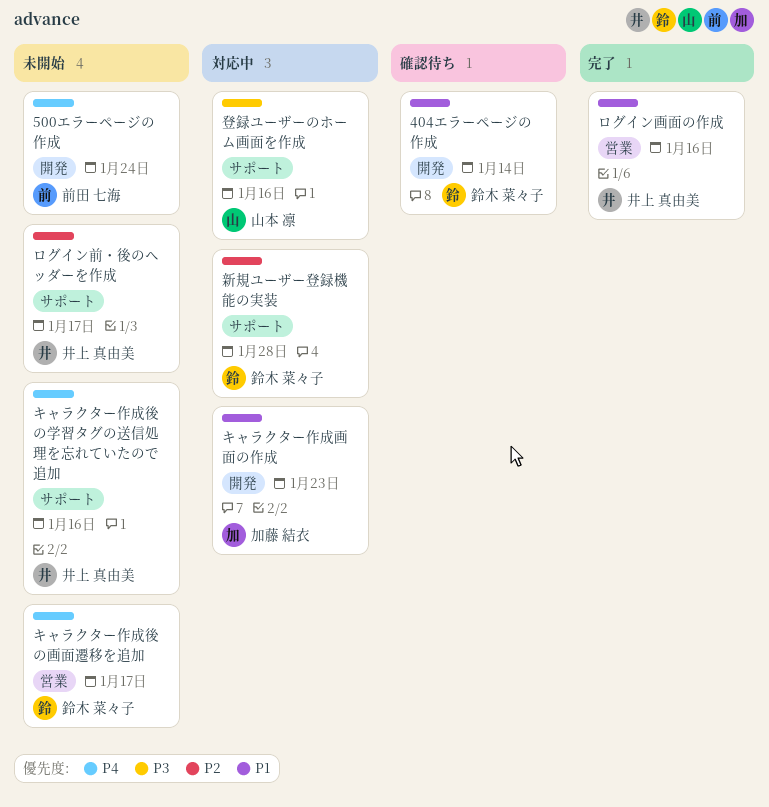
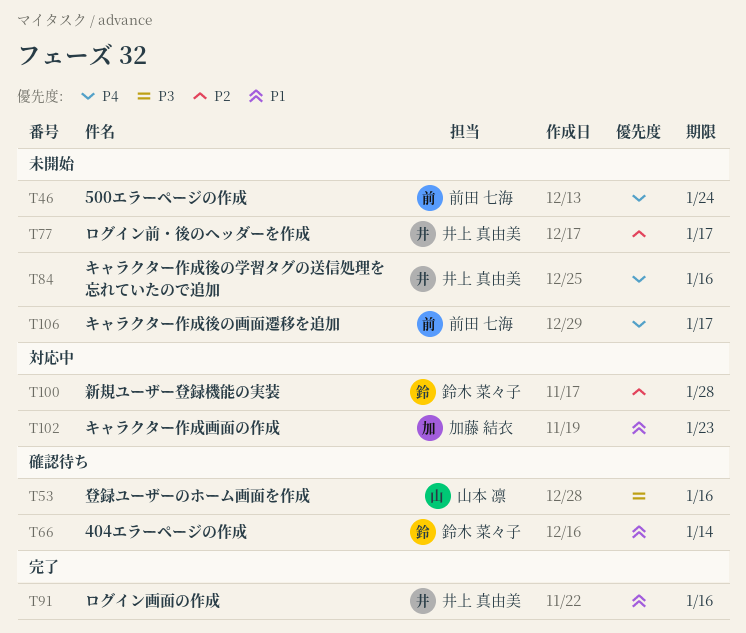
キャラクター作成後の画面遷移を追加, owner: 鈴木 菜々子 -> 前田 七海
登録ユーザーのホーム画面を作成, status: 対応中 -> 確認待ち

